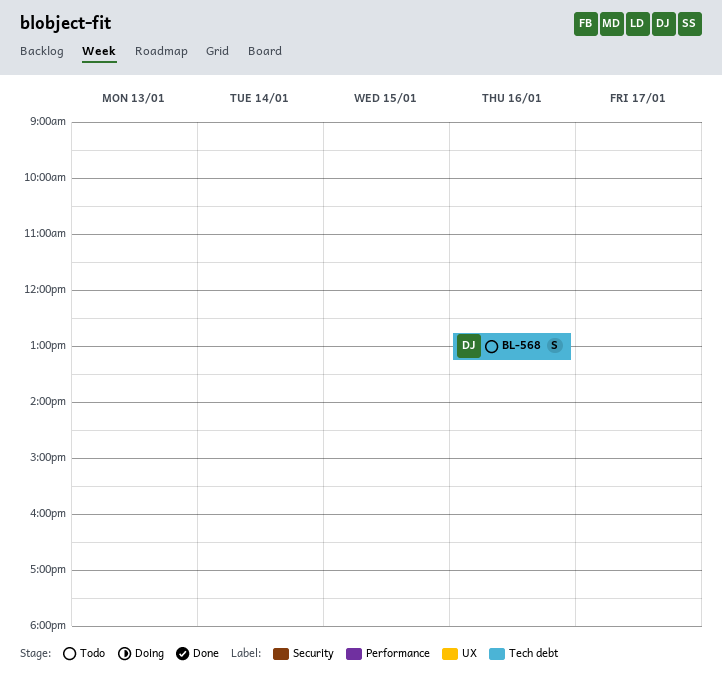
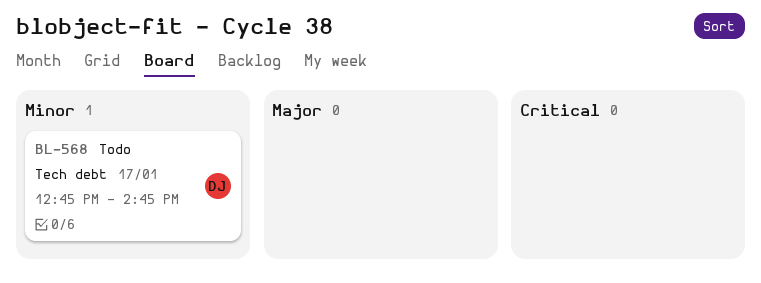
BL-568, day: Jan 16 -> Jan 17
BL-568, ends: 13:15 -> 14:45

